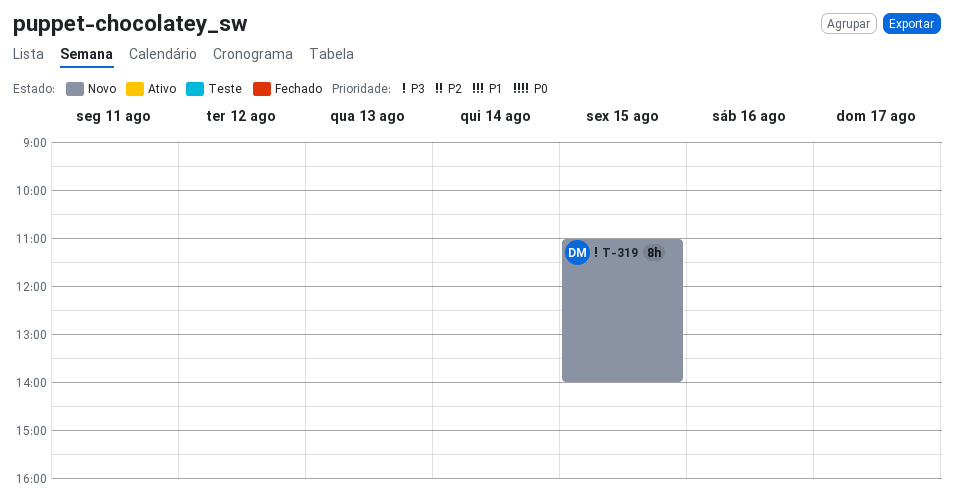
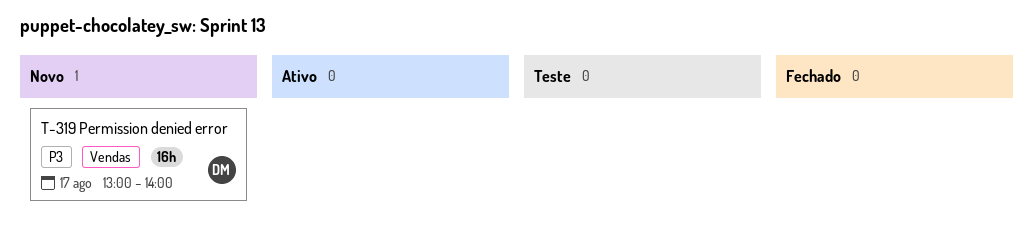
T-319, estimate: 8h -> 16h
T-319, day: Aug 15 -> Aug 17
T-319, begins: 11:00 -> 13:00

